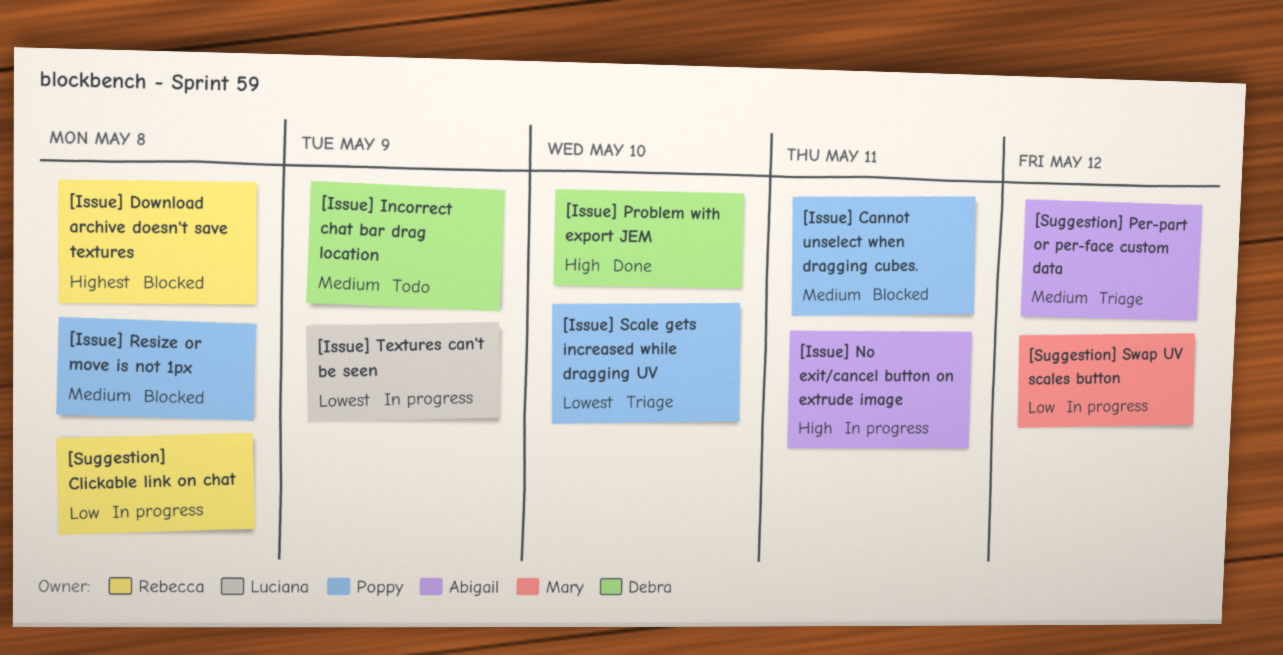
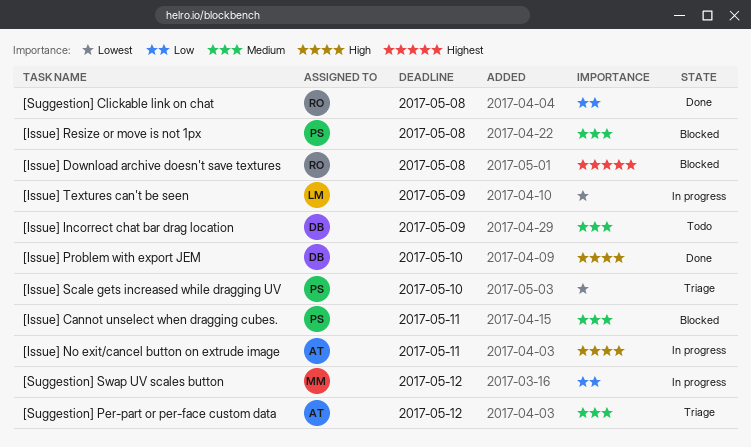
[Suggestion] Clickable link on chat, status: In progress -> Done

